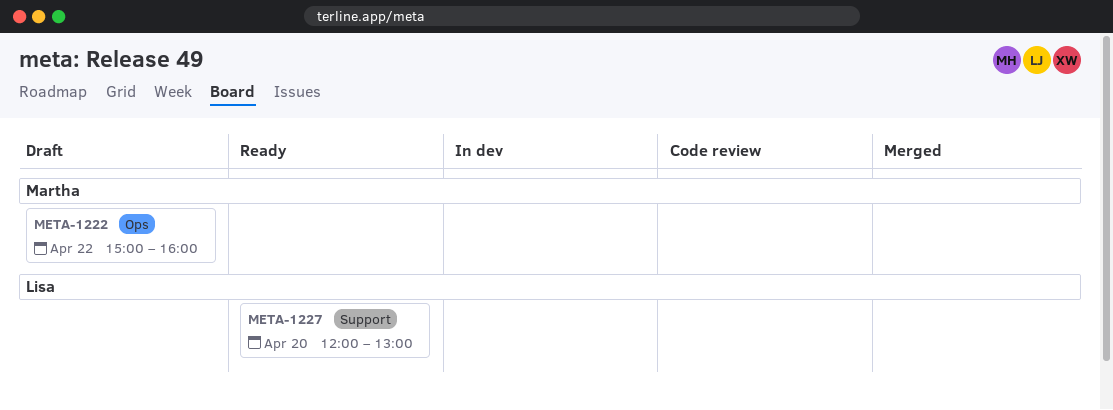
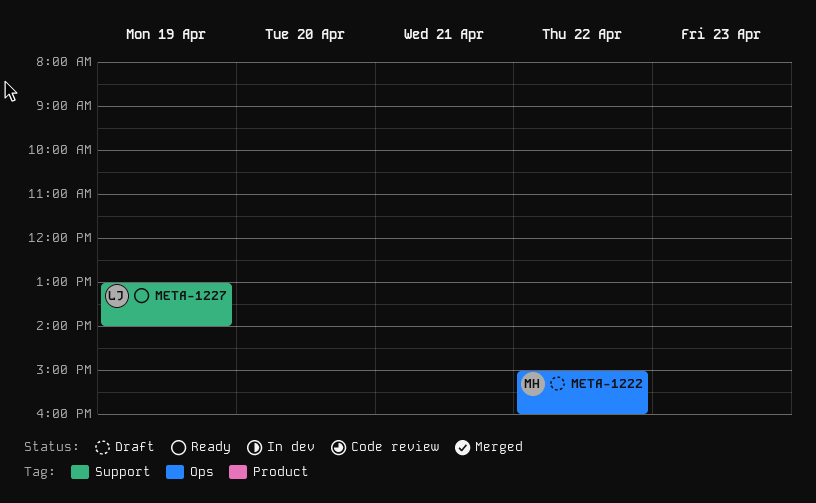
META-1227, day: Apr 20 -> Apr 19
META-1227, begins: 12:00 -> 13:00
META-1227, ends: 13:00 -> 14:00

